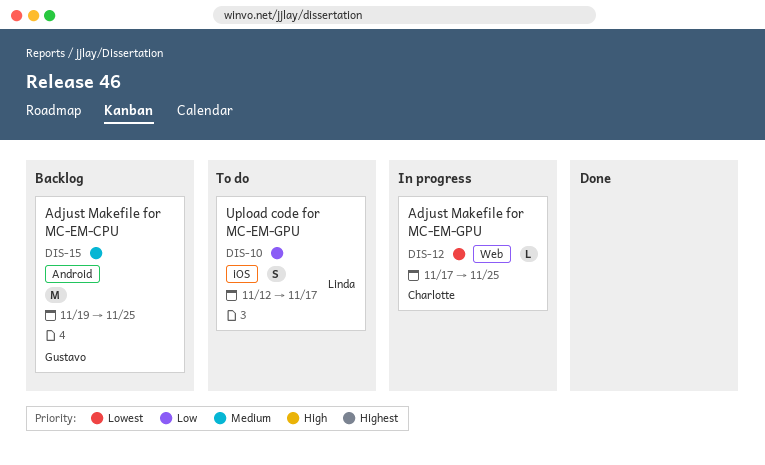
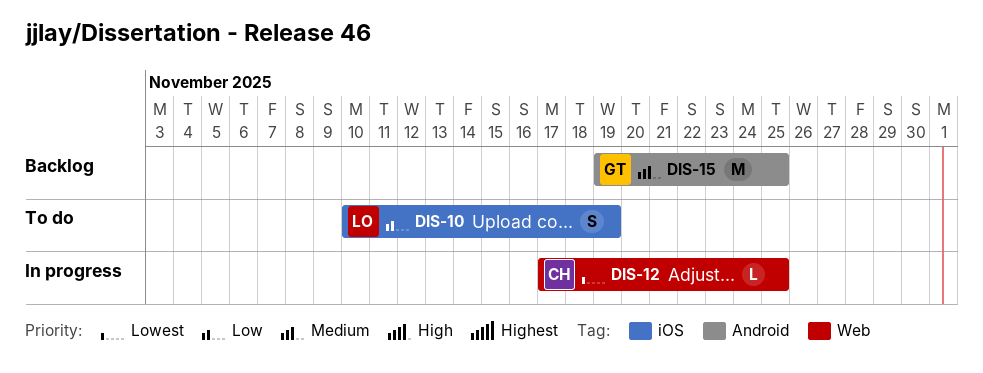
DIS-10, start: Nov 12 -> Nov 10
DIS-10, due: Nov 17 -> Nov 19

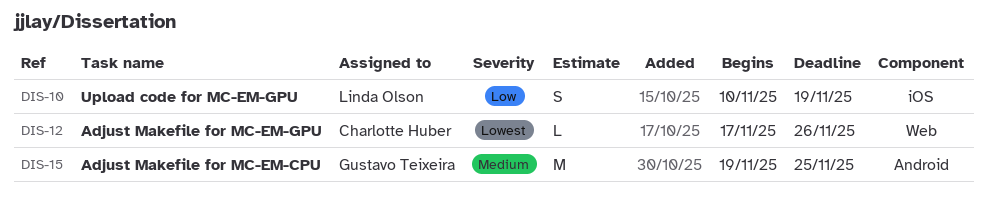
DIS-12, due: Nov 25 -> Nov 26

